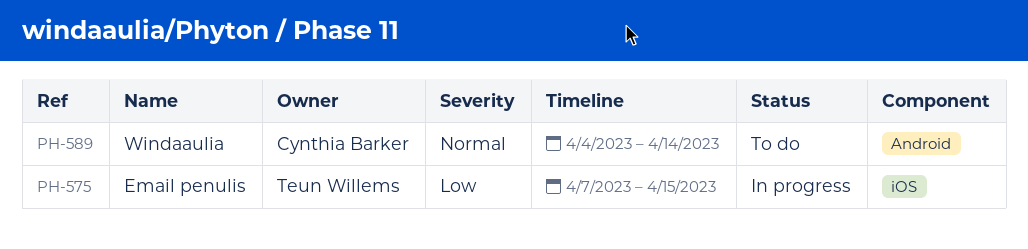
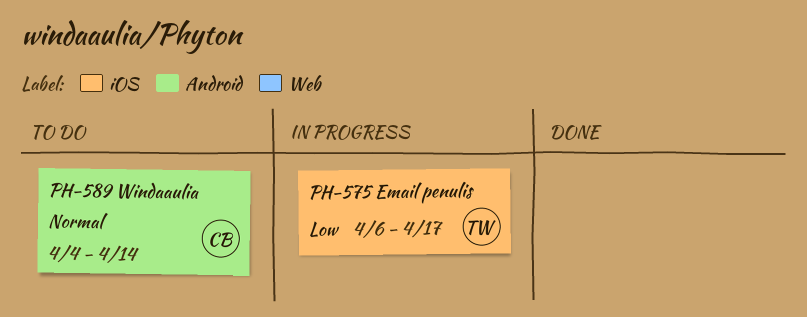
PH-575, start: Apr 7 -> Apr 6
PH-575, due: Apr 15 -> Apr 17

